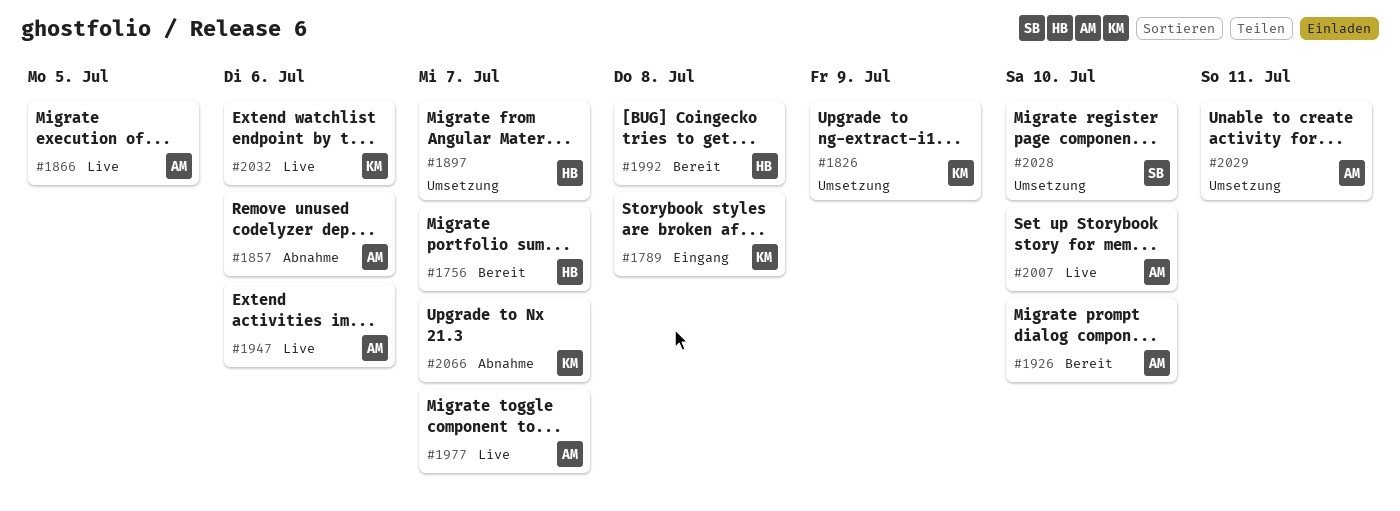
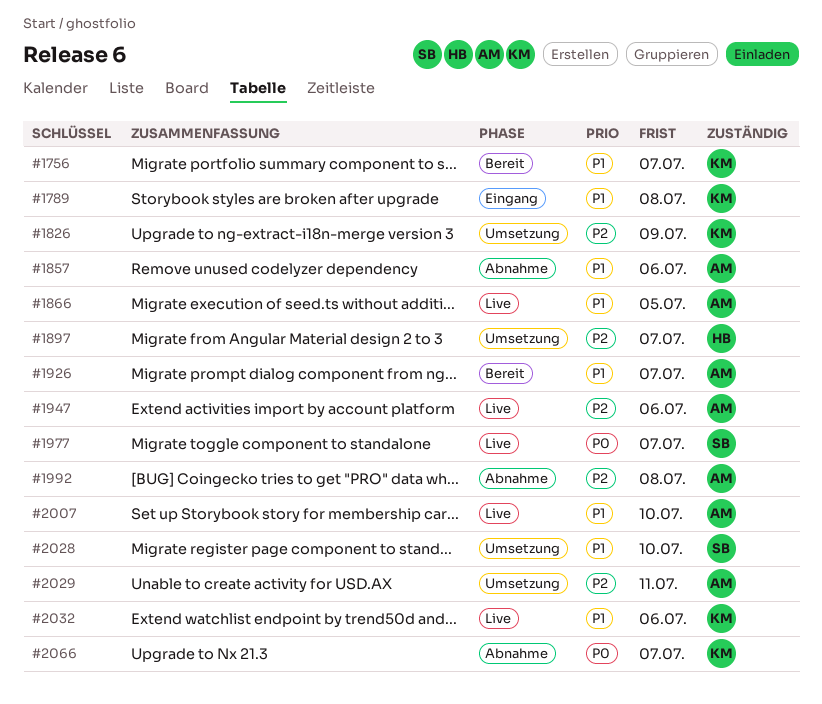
#1756, owner: HB -> KM
#1926, due: Jul 10 -> Jul 7
#1977, owner: AM -> SB
#1992, status: Bereit -> Abnahme
#1992, owner: HB -> AM

